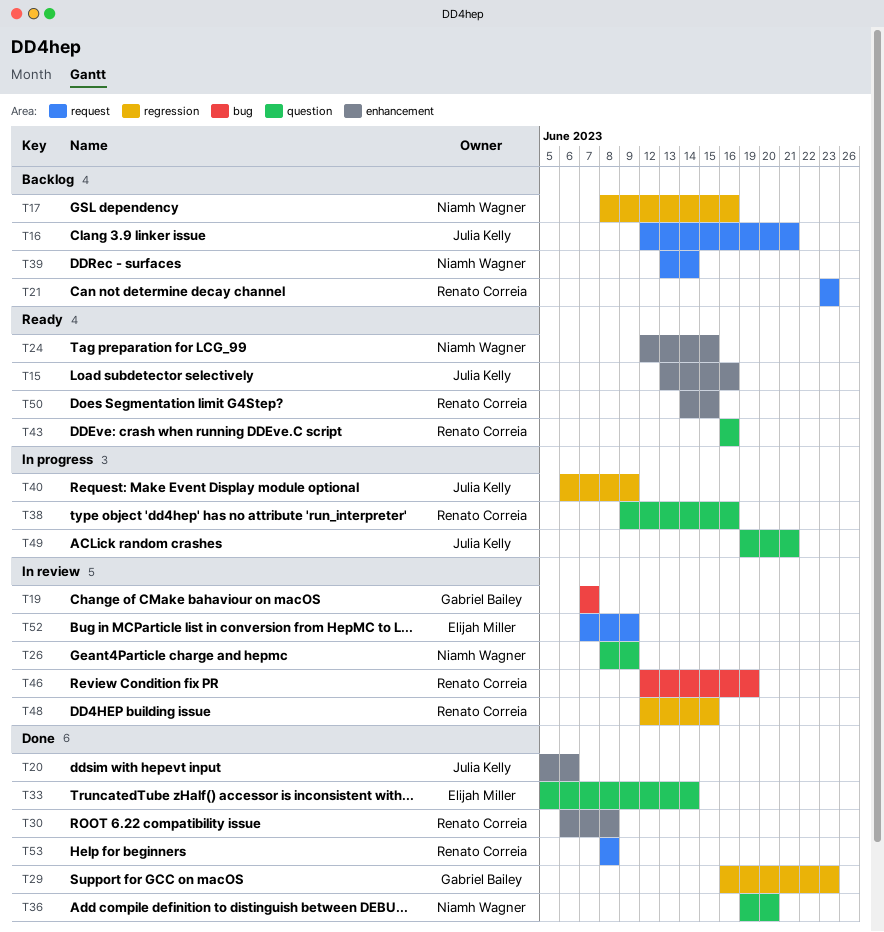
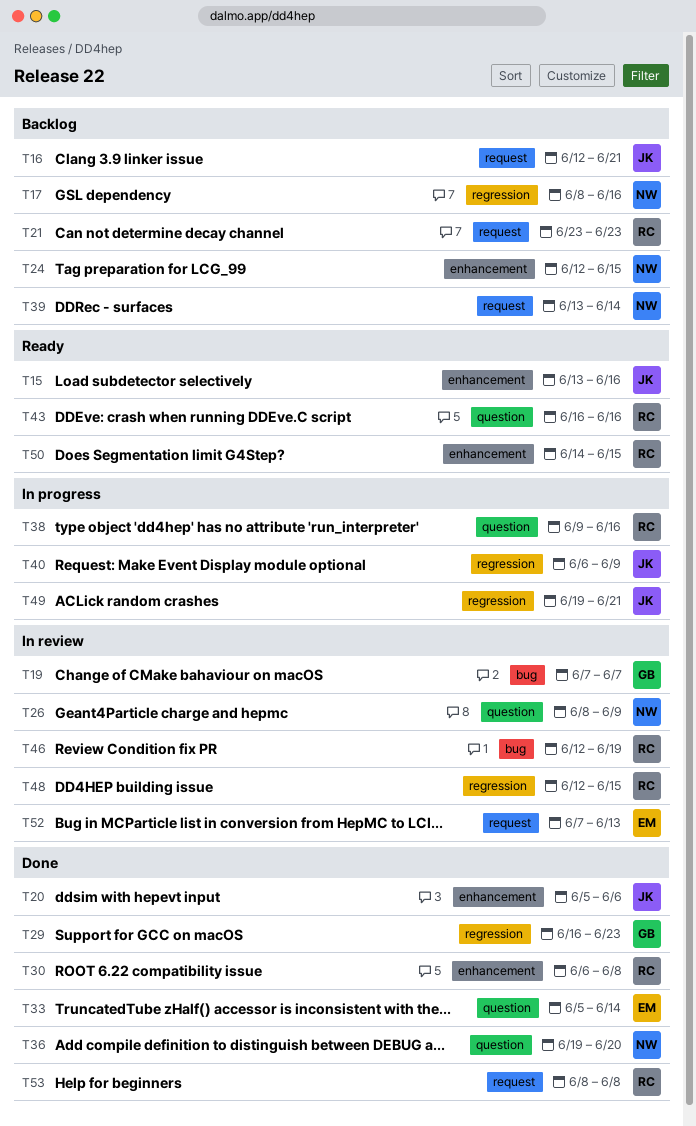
T24, status: Ready -> Backlog
T49, label: question -> regression
T52, due: Jun 9 -> Jun 13

